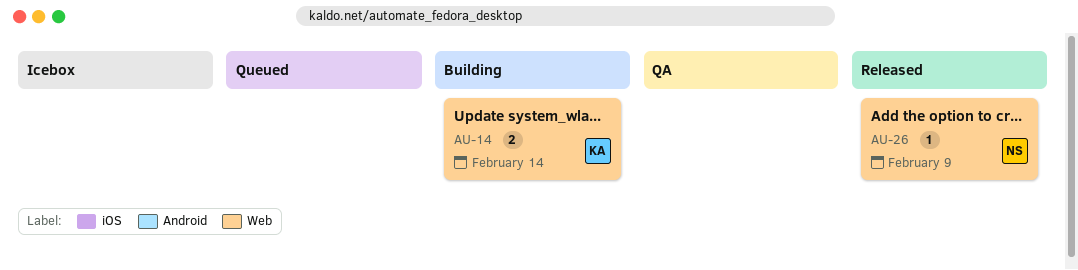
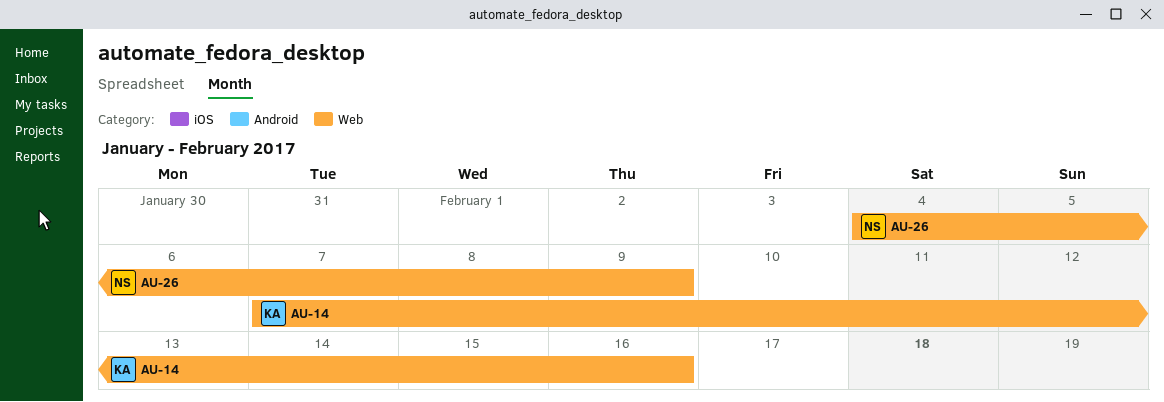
AU-14, due: Feb 14 -> Feb 16

